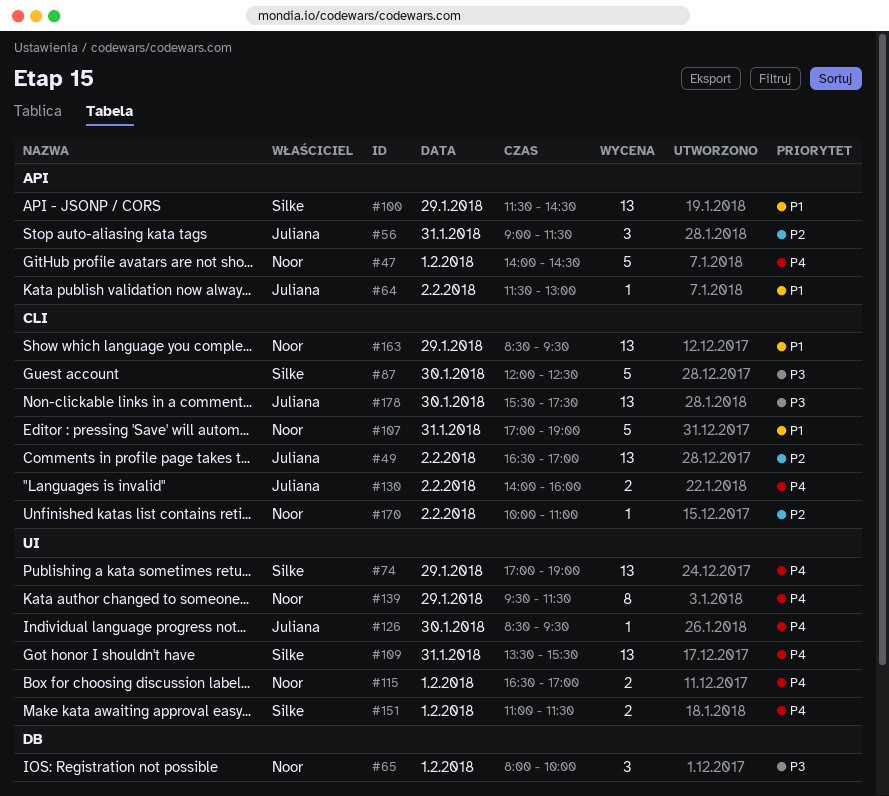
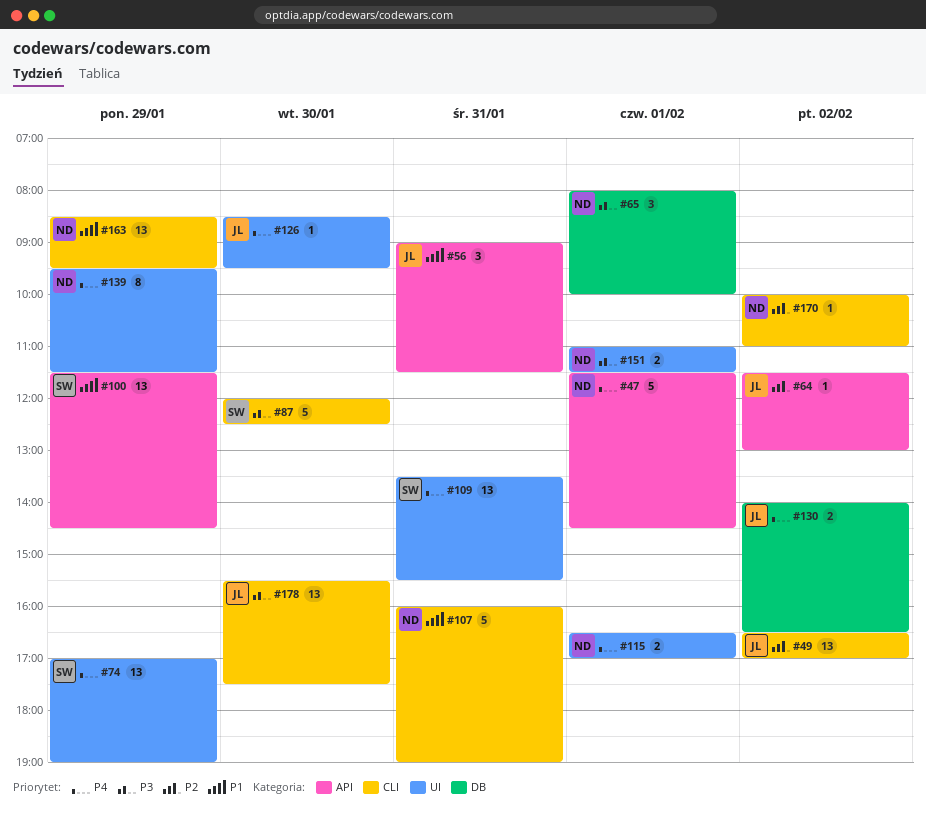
#47, begins: 14:00 -> 11:30
#56, priority: P2 -> P1
#64, priority: P1 -> P2
#107, begins: 17:00 -> 16:00
#130, label: CLI -> DB
#130, ends: 16:00 -> 16:30
#151, owner: Silke -> Noor
#151, priority: P4 -> P3

